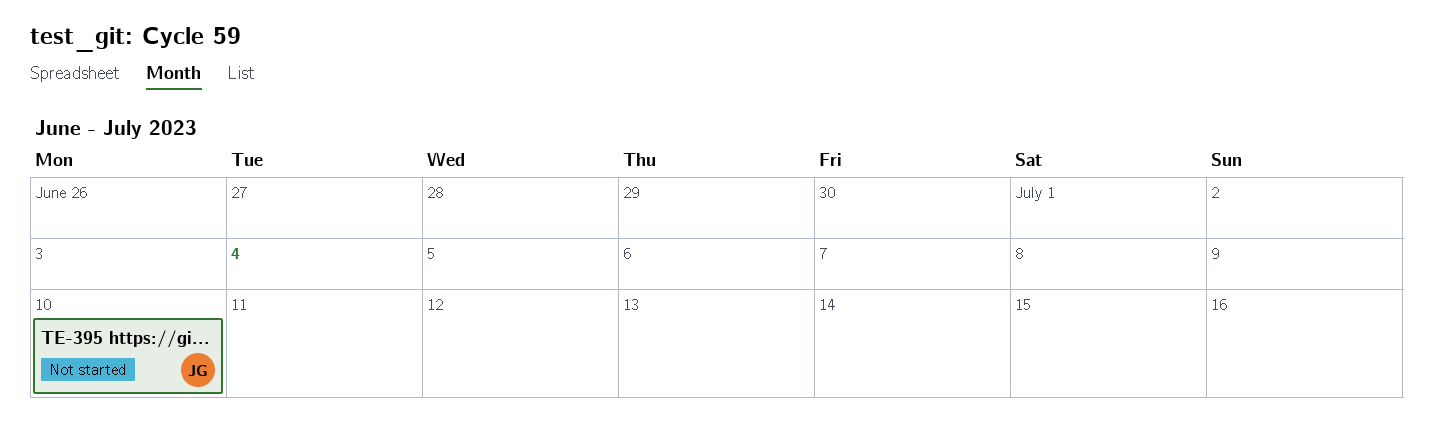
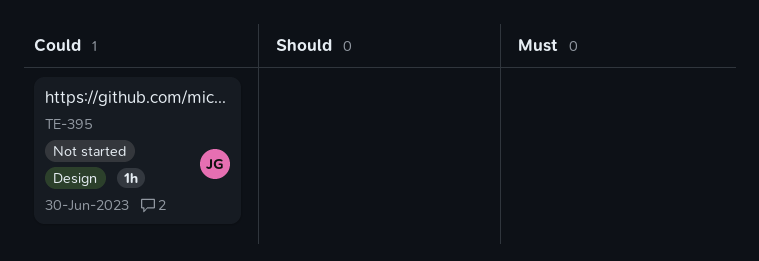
TE-395, due: Jul 10 -> Jun 30

